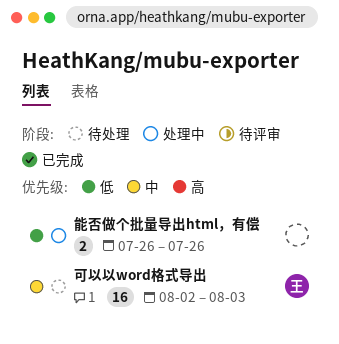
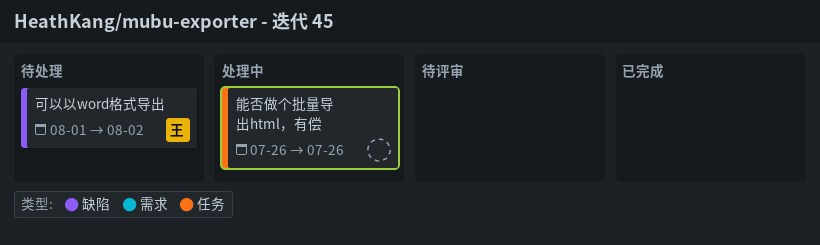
可以以word格式导出, start: Aug 2 -> Aug 1
可以以word格式导出, due: Aug 3 -> Aug 2

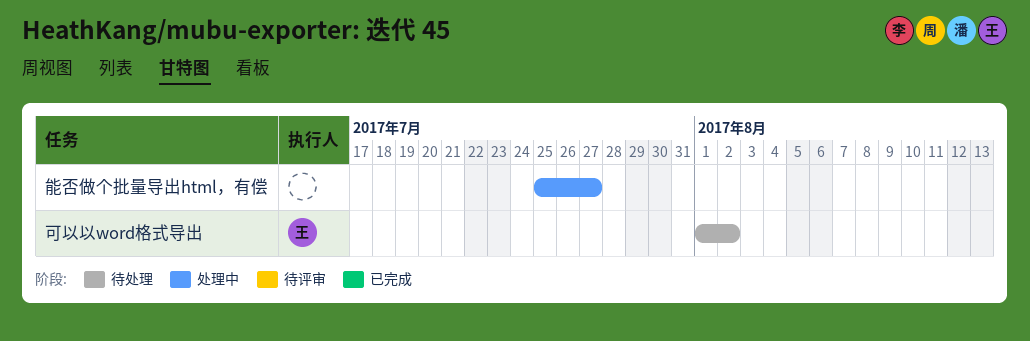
能否做个批量导出html，有偿, start: Jul 26 -> Jul 25
能否做个批量导出html，有偿, due: Jul 26 -> Jul 27

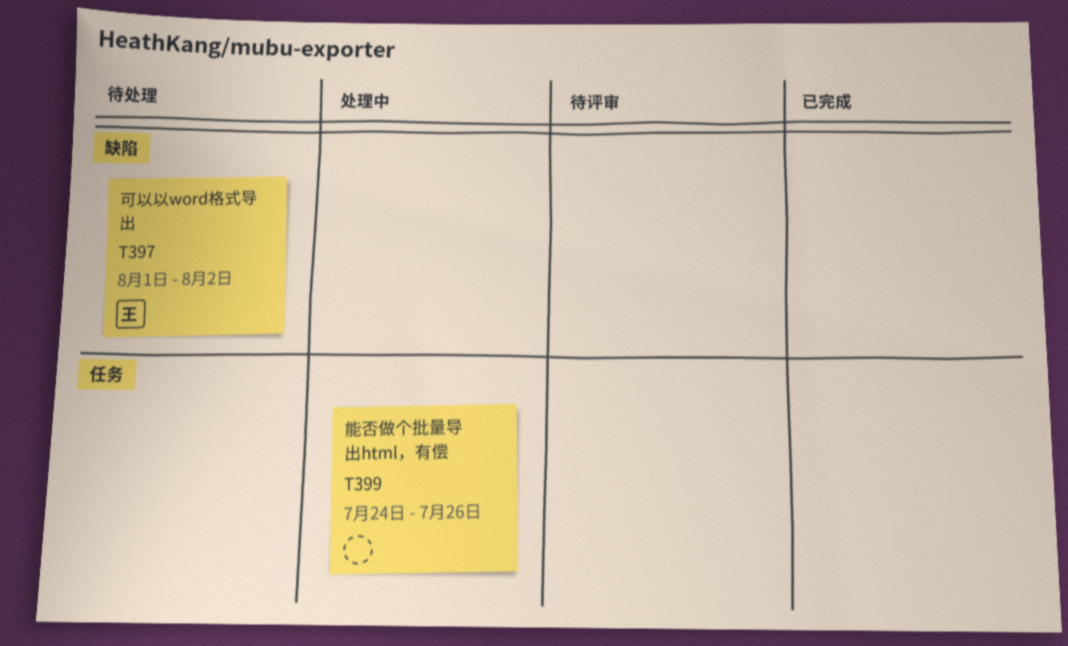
能否做个批量导出html，有偿, start: Jul 25 -> Jul 24
能否做个批量导出html，有偿, due: Jul 27 -> Jul 26

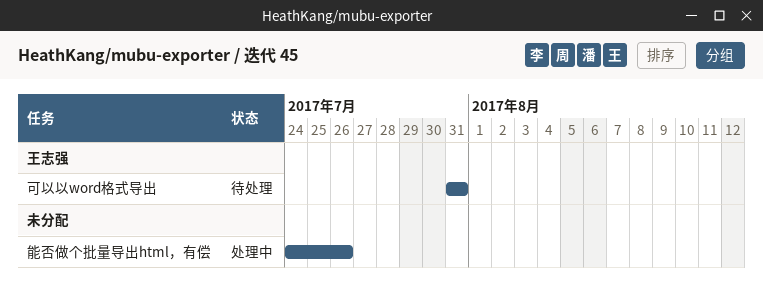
可以以word格式导出, start: Aug 1 -> Jul 31
可以以word格式导出, due: Aug 2 -> Jul 31

